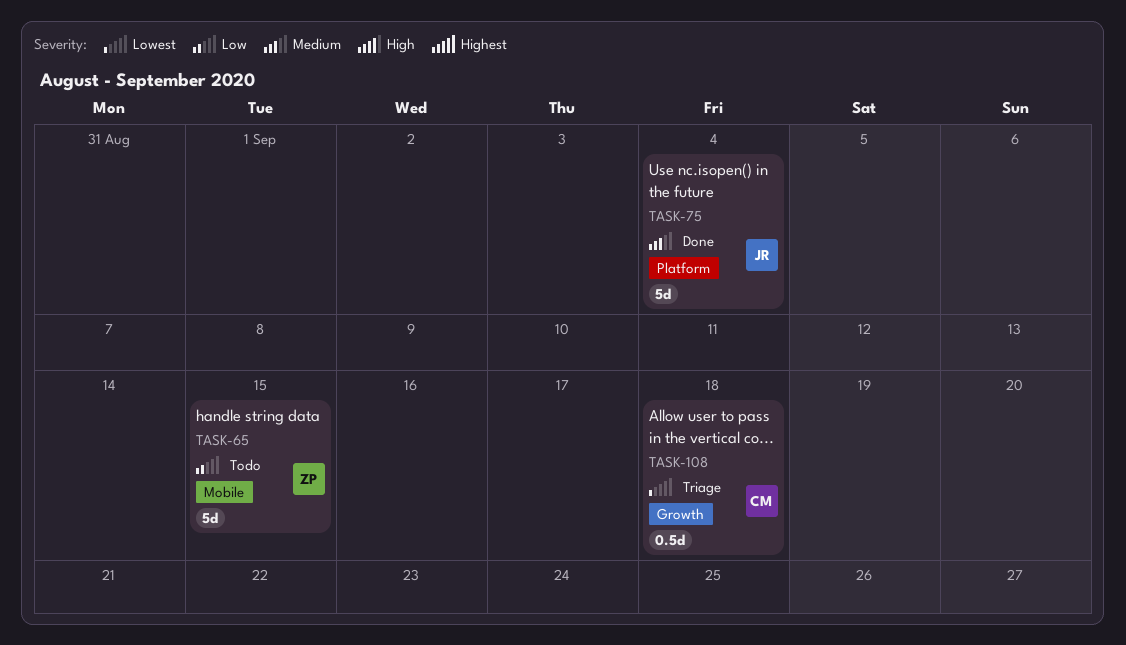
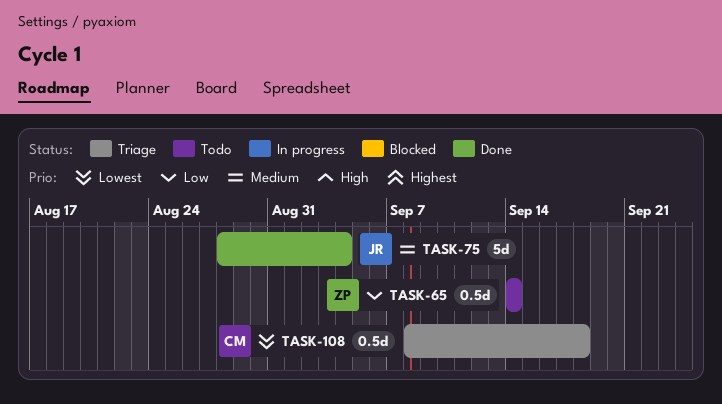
TASK-65, estimate: 5d -> 0.5d
TASK-65, due: Sep 15 -> Sep 14

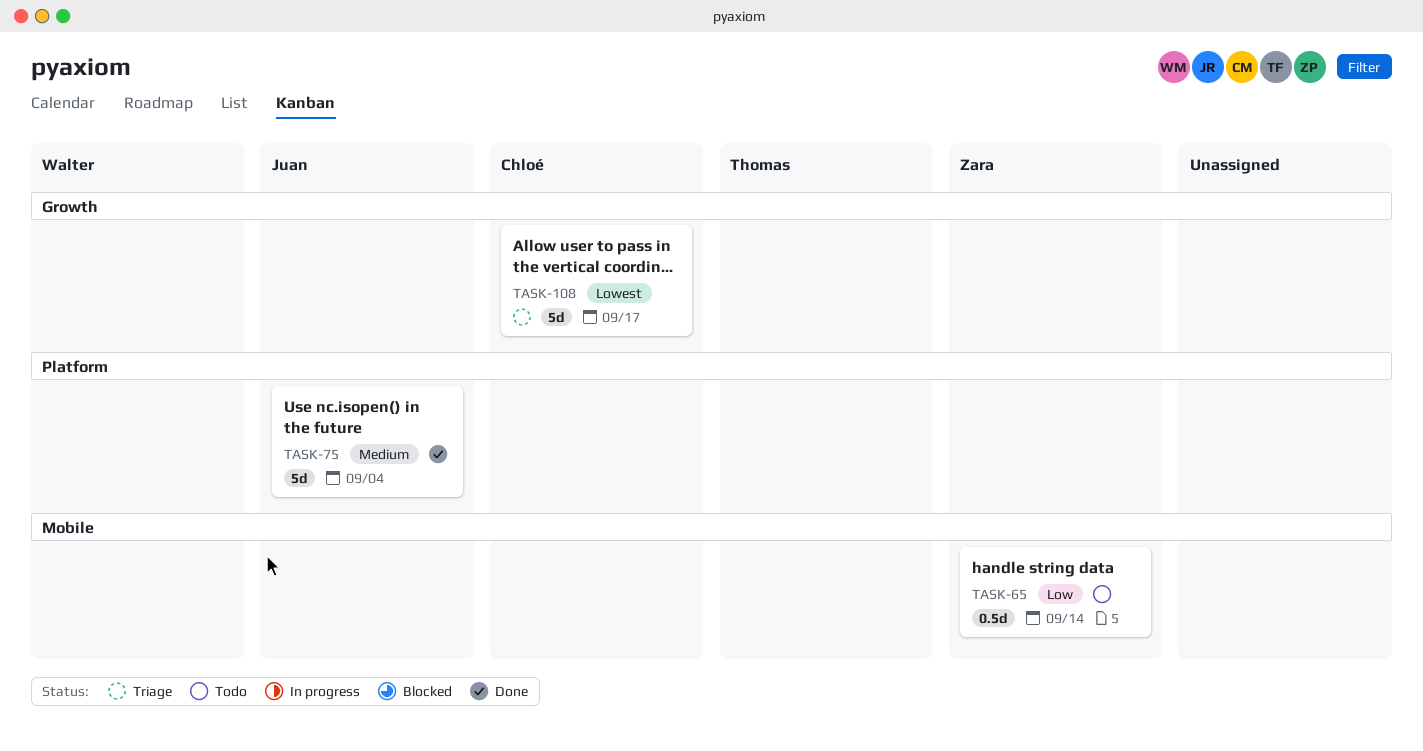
TASK-108, estimate: 0.5d -> 5d
TASK-108, due: Sep 18 -> Sep 17

